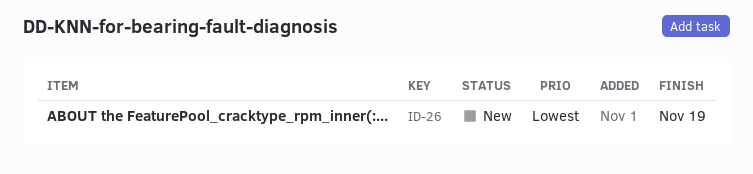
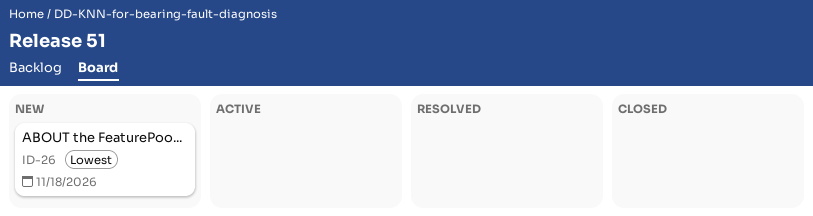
ID-26, due: Nov 19 -> Nov 18

